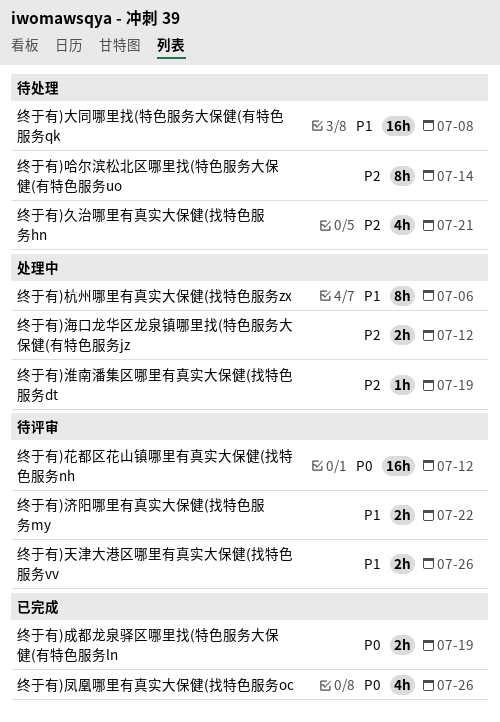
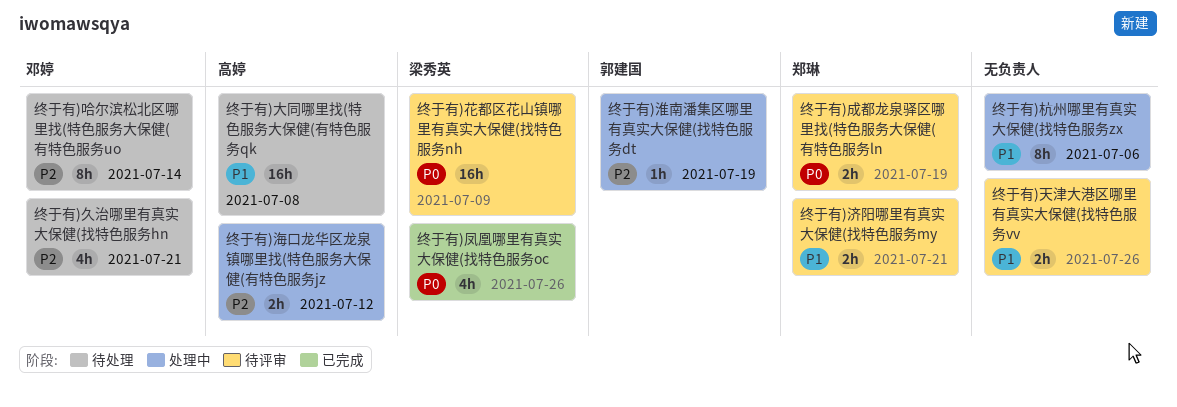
终于有)成都龙泉驿区哪里找(特色服务大保健(有特色服务ln, status: 已完成 -> 待评审
终于有)济阳哪里有真实大保健(找特色服务my, due: Jul 22 -> Jul 21
终于有)花都区花山镇哪里有真实大保健(找特色服务nh, due: Jul 12 -> Jul 9

